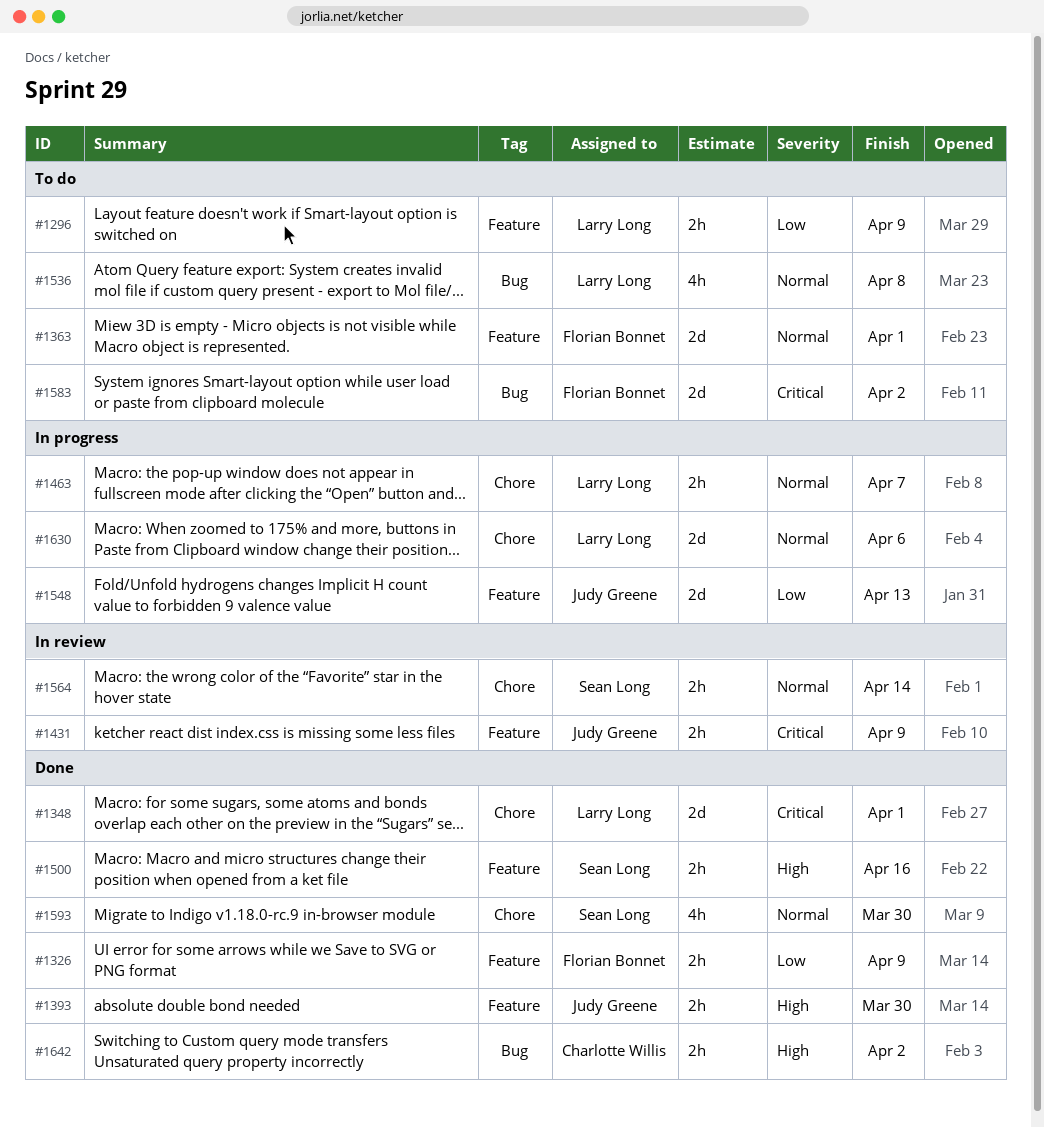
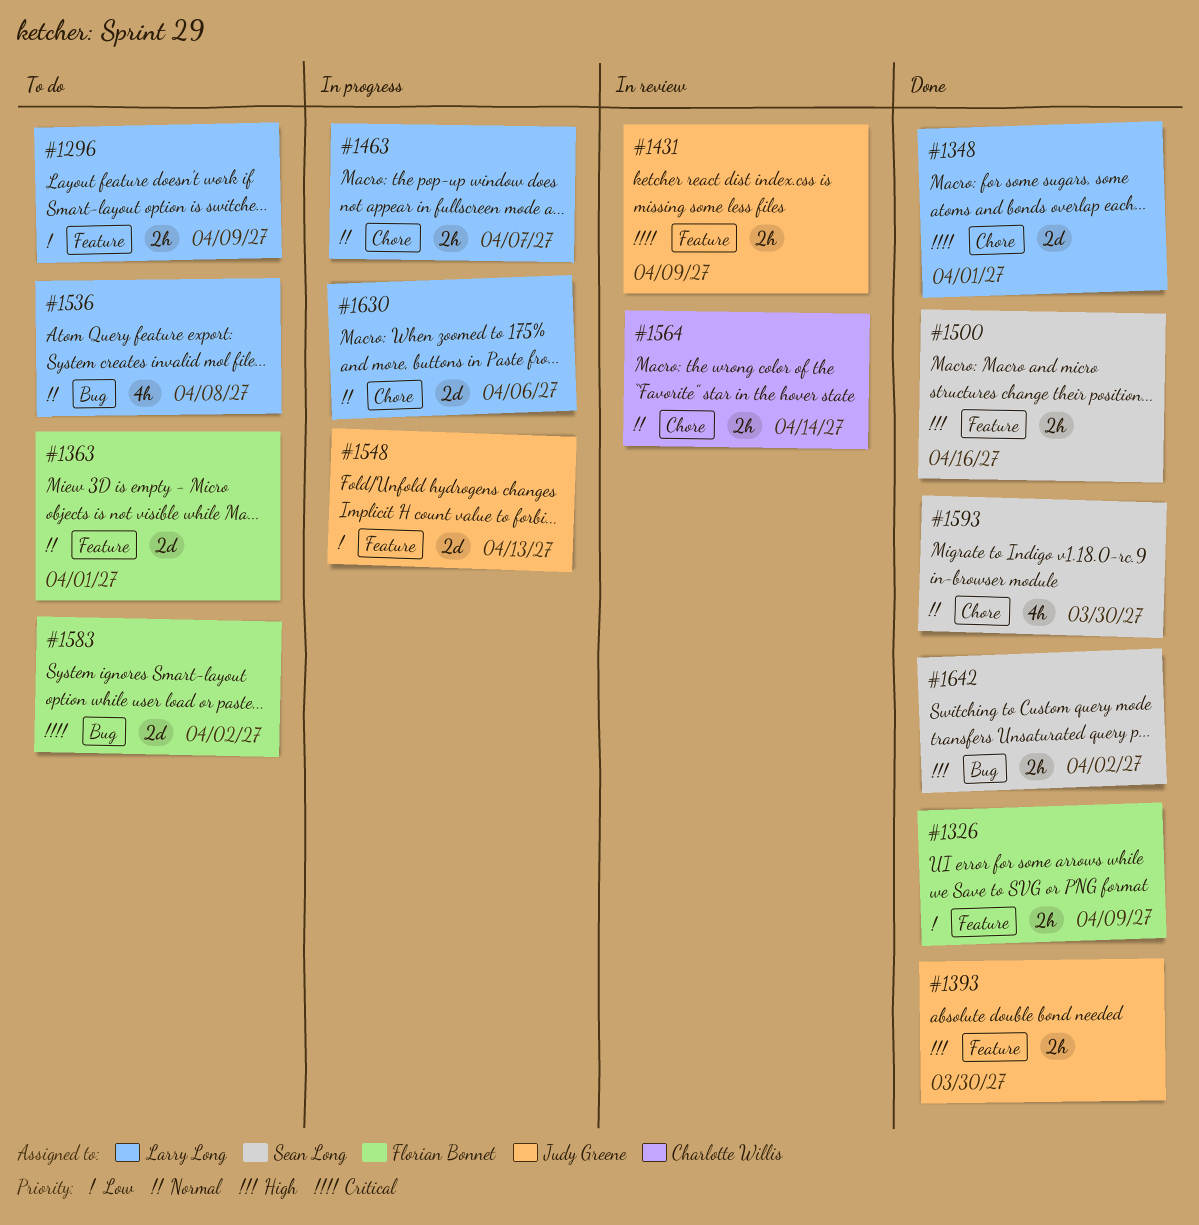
#1564, owner: Sean Long -> Charlotte Willis
#1642, owner: Charlotte Willis -> Sean Long

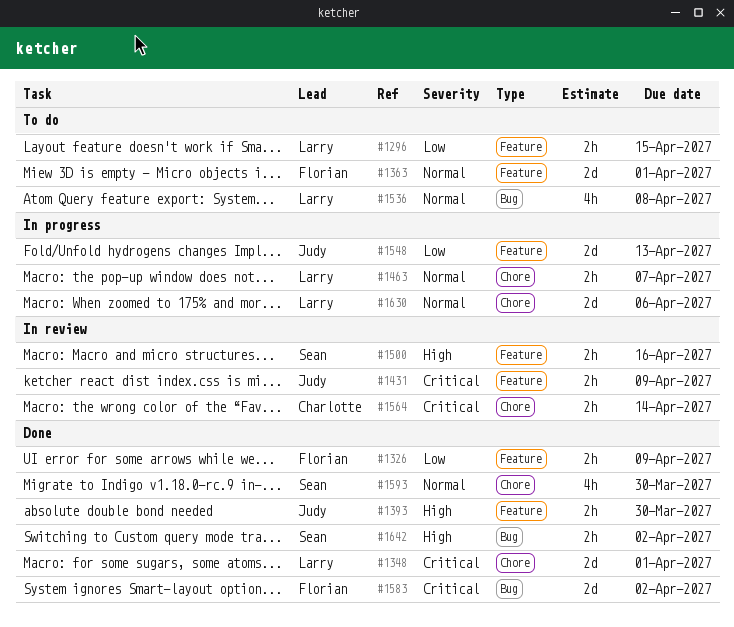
#1296, due: Apr 9 -> Apr 15
#1500, status: Done -> In review
#1564, priority: Normal -> Critical
#1583, status: To do -> Done

